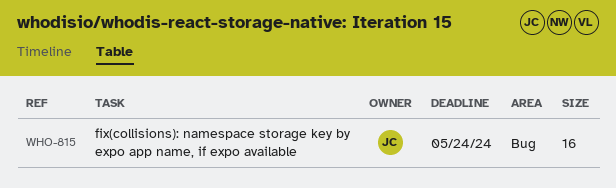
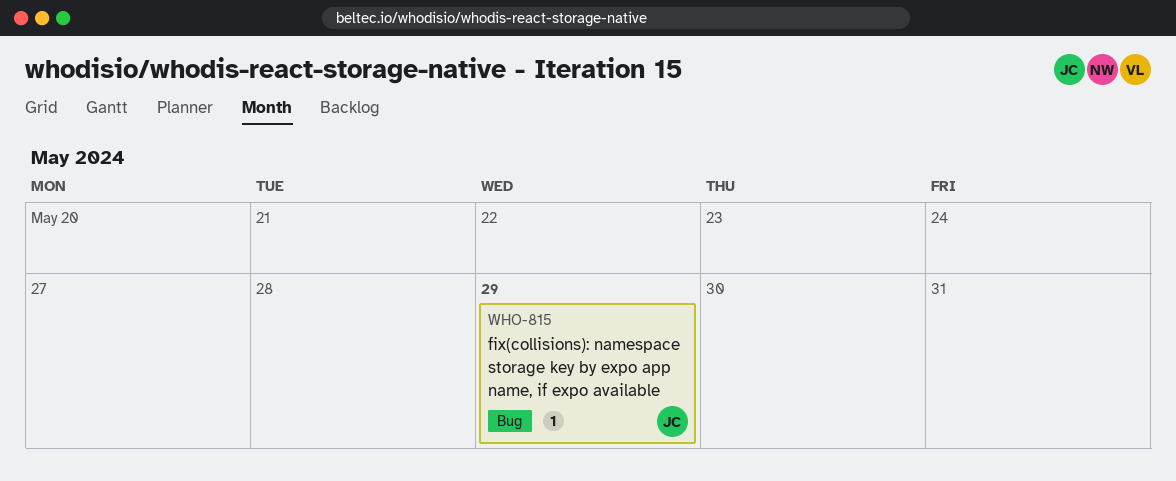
WHO-815, estimate: 16 -> 1
WHO-815, due: May 24 -> May 29

